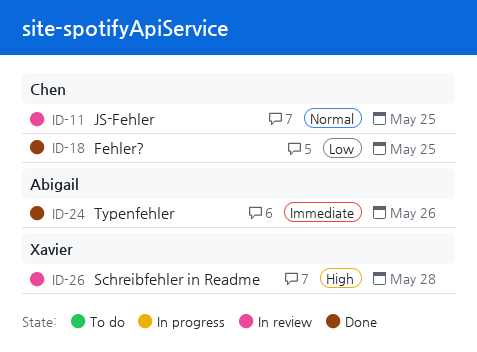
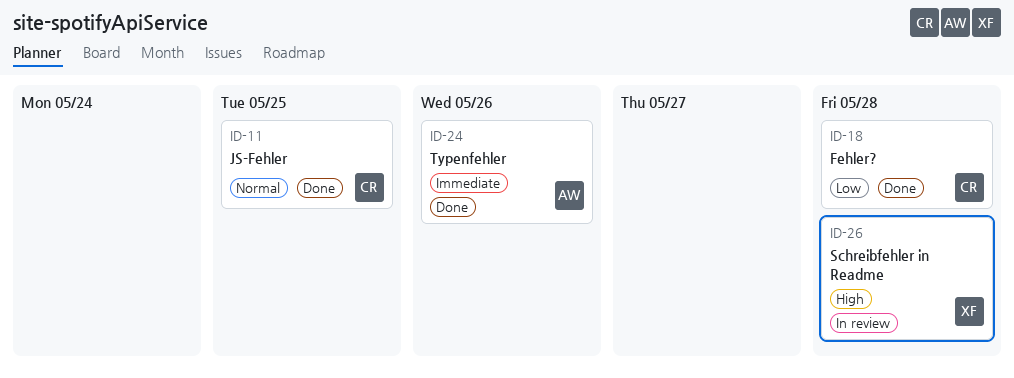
ID-11, status: In review -> Done
ID-18, due: May 25 -> May 28

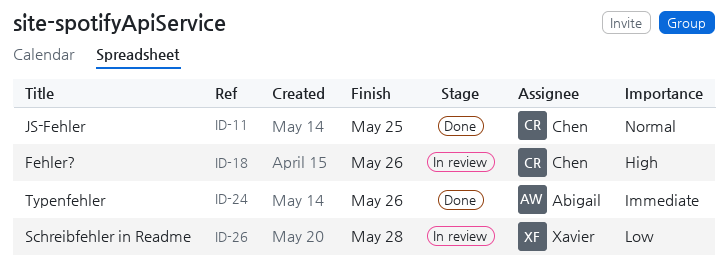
ID-18, status: Done -> In review
ID-18, priority: Low -> High
ID-18, due: May 28 -> May 26
ID-26, priority: High -> Low

